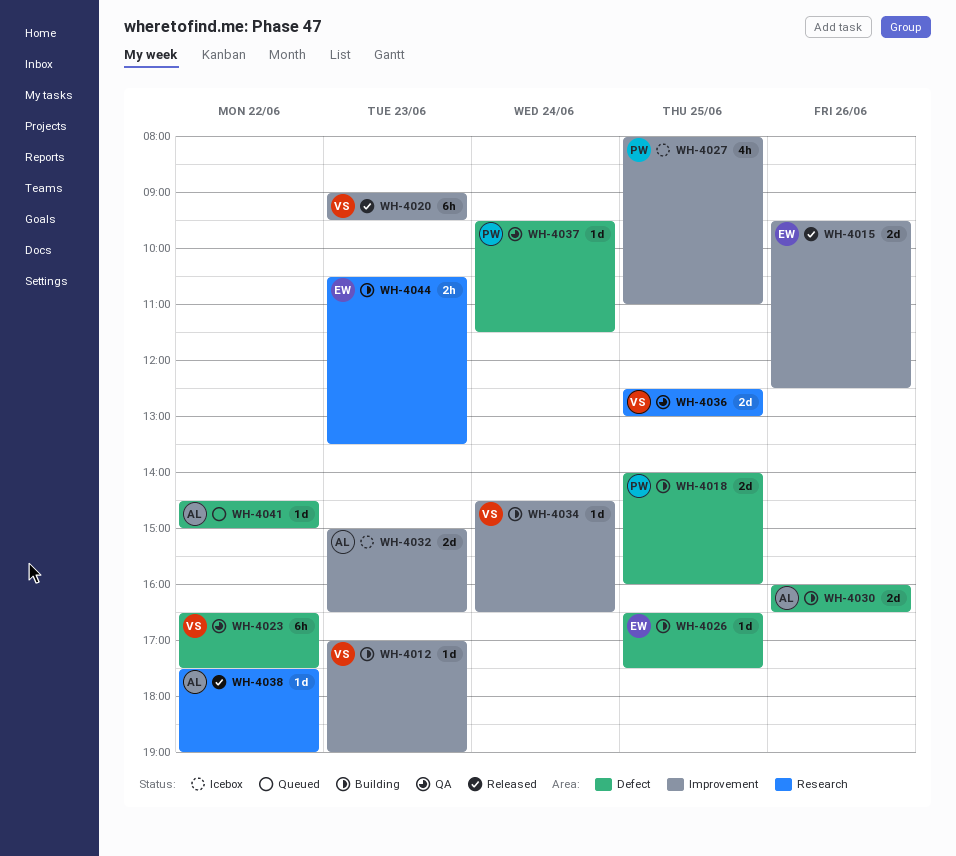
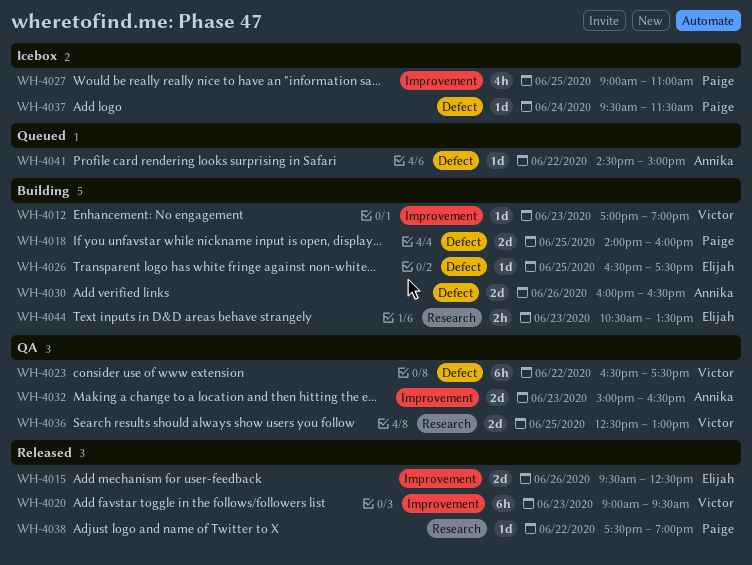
WH-4027, begins: 08:00 -> 09:00
WH-4032, status: Icebox -> QA
WH-4034: present -> none
WH-4037, status: QA -> Icebox
WH-4038, owner: Annika -> Paige

